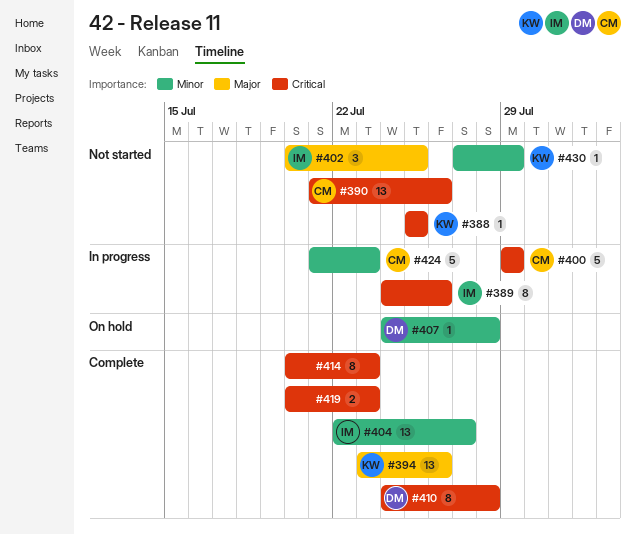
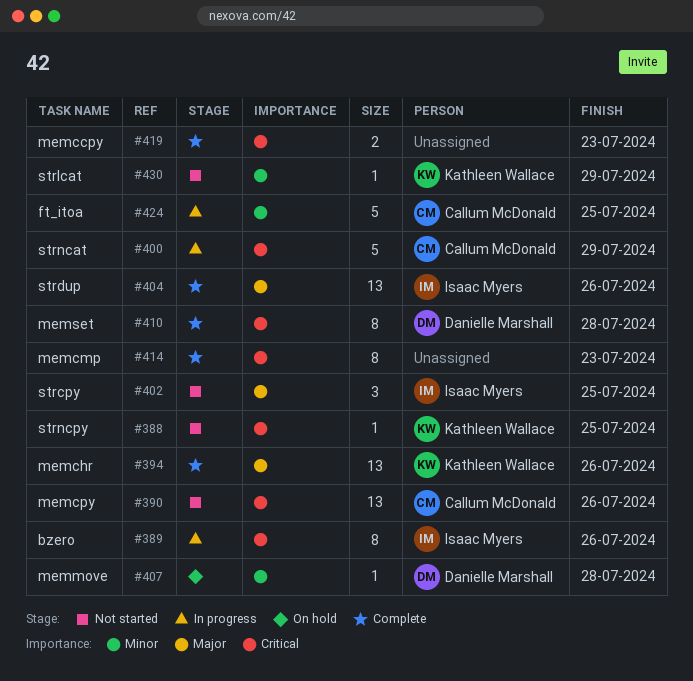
#404, priority: Minor -> Major
#404, due: Jul 27 -> Jul 26
#424, due: Jul 23 -> Jul 25

